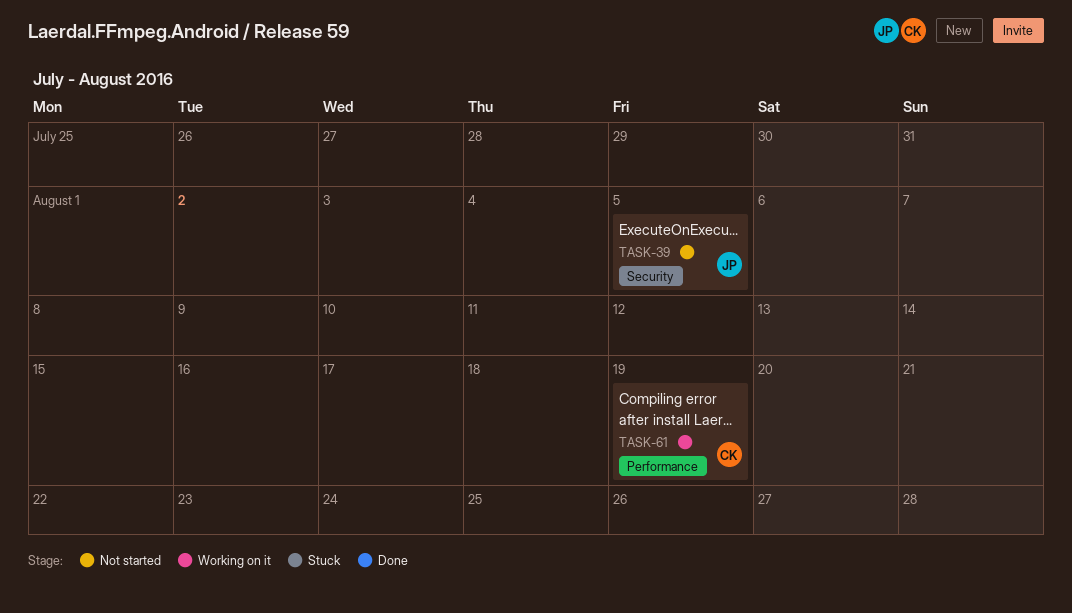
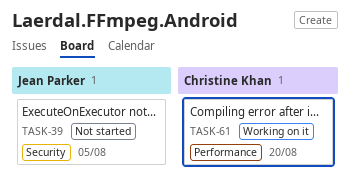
TASK-61, due: Aug 19 -> Aug 20

